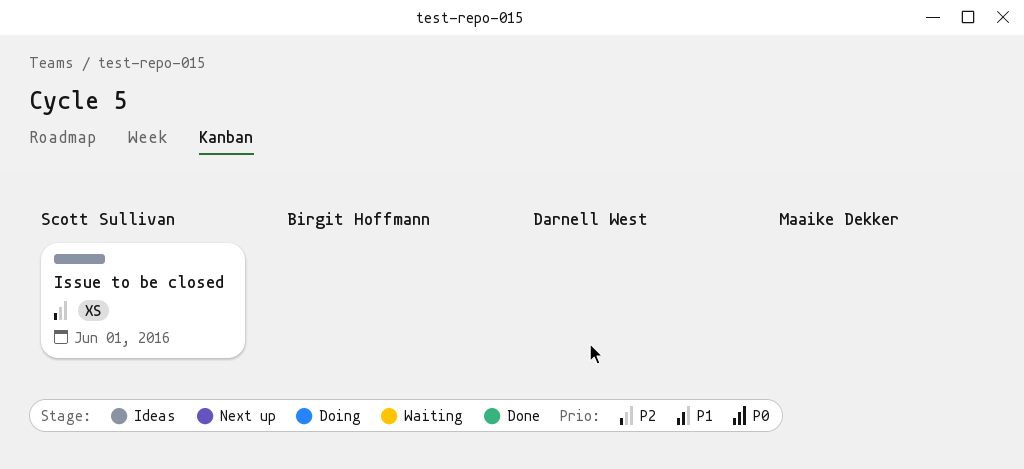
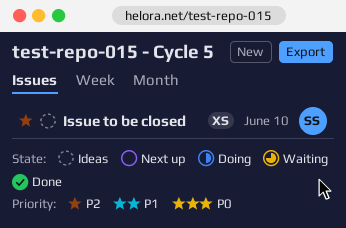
Issue to be closed, due: Jun 1 -> Jun 10

